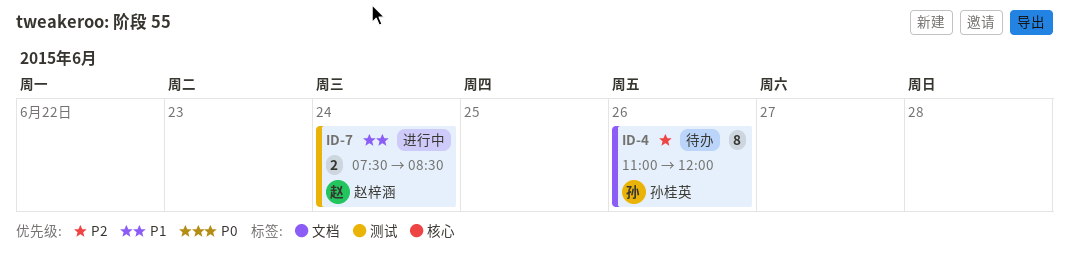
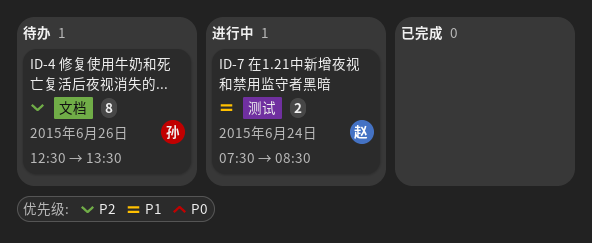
ID-4, begins: 11:00 -> 12:30
ID-4, ends: 12:00 -> 13:30

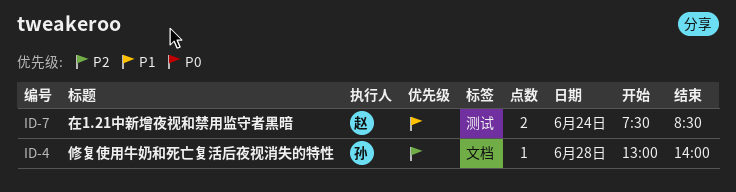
ID-4, estimate: 8 -> 1
ID-4, day: Jun 26 -> Jun 28
ID-4, begins: 12:30 -> 13:00
ID-4, ends: 13:30 -> 14:00

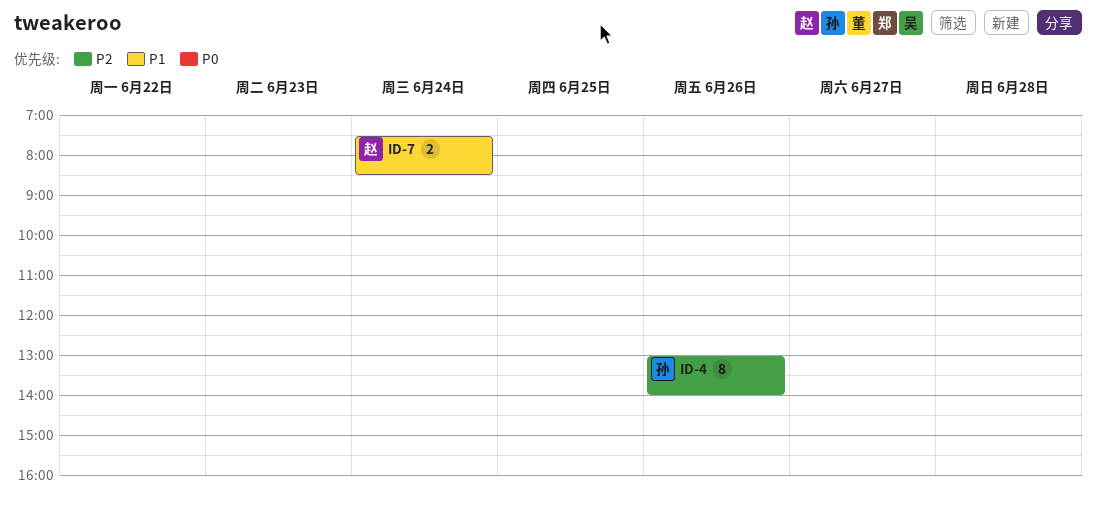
ID-4, estimate: 1 -> 8
ID-4, day: Jun 28 -> Jun 26

